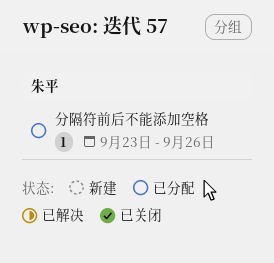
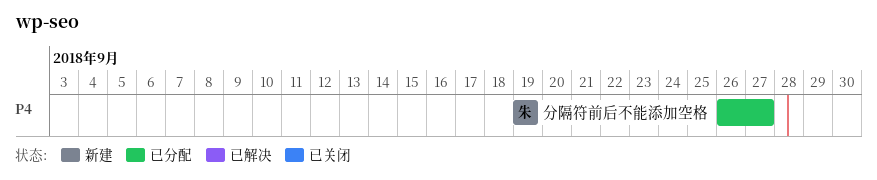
分隔符前后不能添加空格, start: Sep 23 -> Sep 26
分隔符前后不能添加空格, due: Sep 26 -> Sep 27

